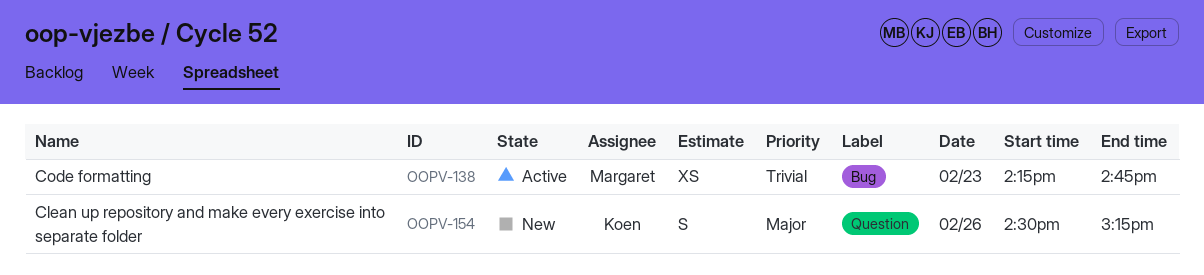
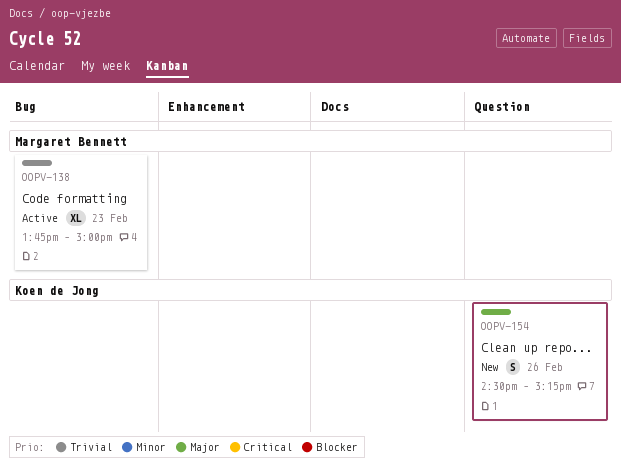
OOPV-138, estimate: XS -> XL
OOPV-138, begins: 14:15 -> 13:45
OOPV-138, ends: 14:45 -> 15:00

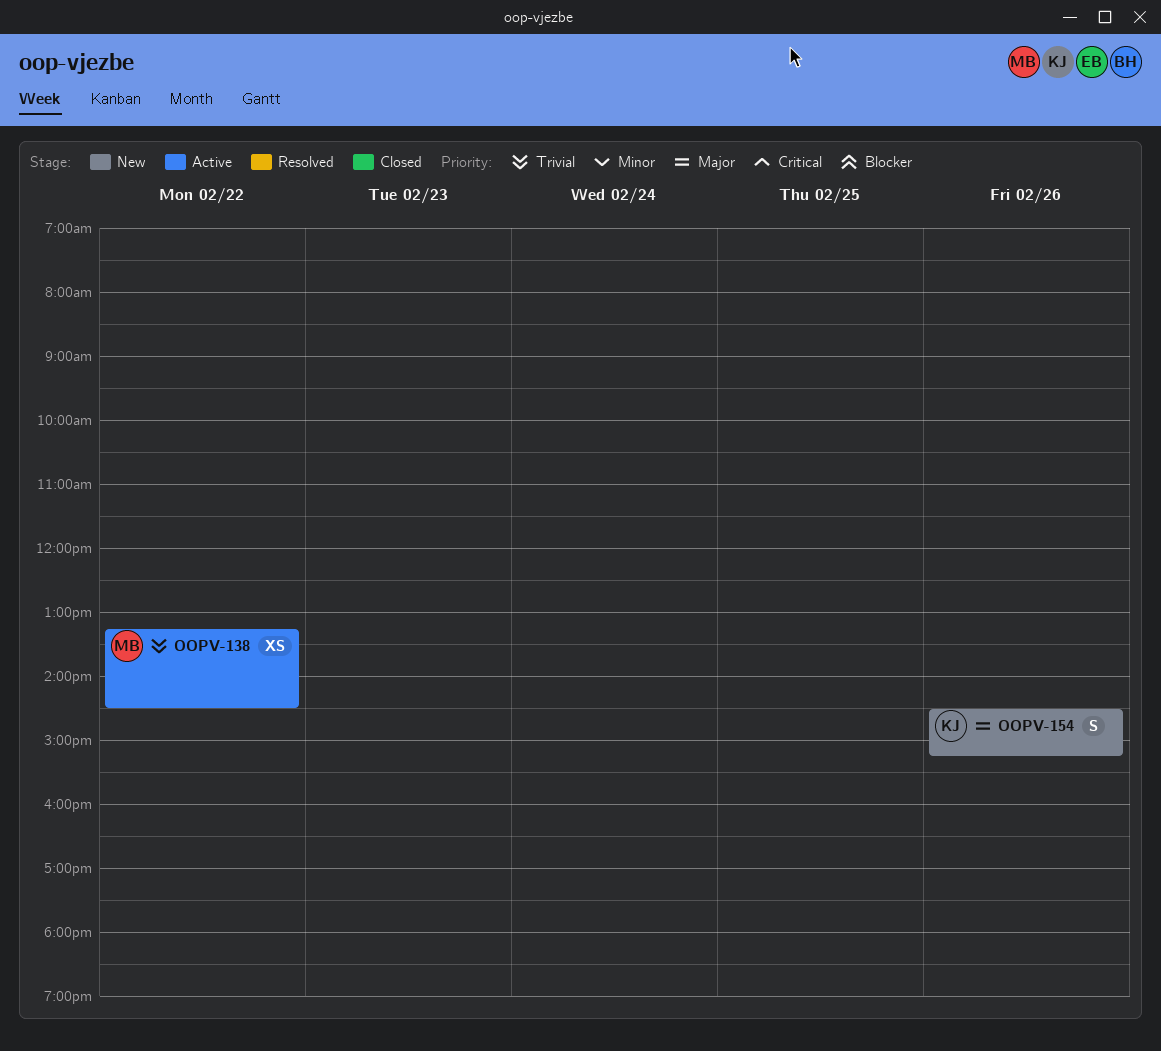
OOPV-138, estimate: XL -> XS
OOPV-138, day: Feb 23 -> Feb 22
OOPV-138, begins: 13:45 -> 13:15
OOPV-138, ends: 15:00 -> 14:30

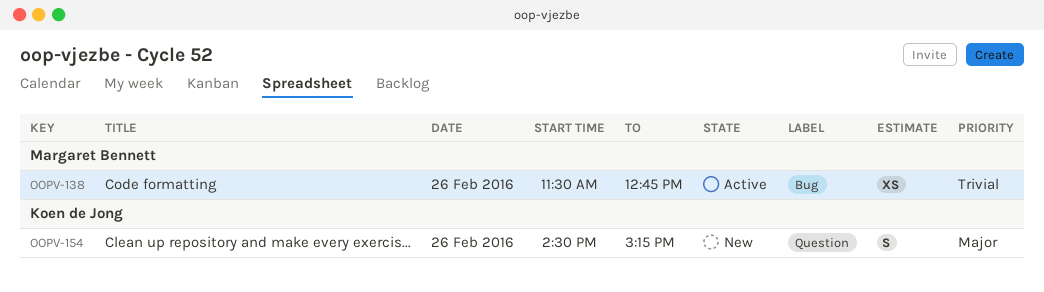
OOPV-138, day: Feb 22 -> Feb 26
OOPV-138, begins: 13:15 -> 11:30
OOPV-138, ends: 14:30 -> 12:45

